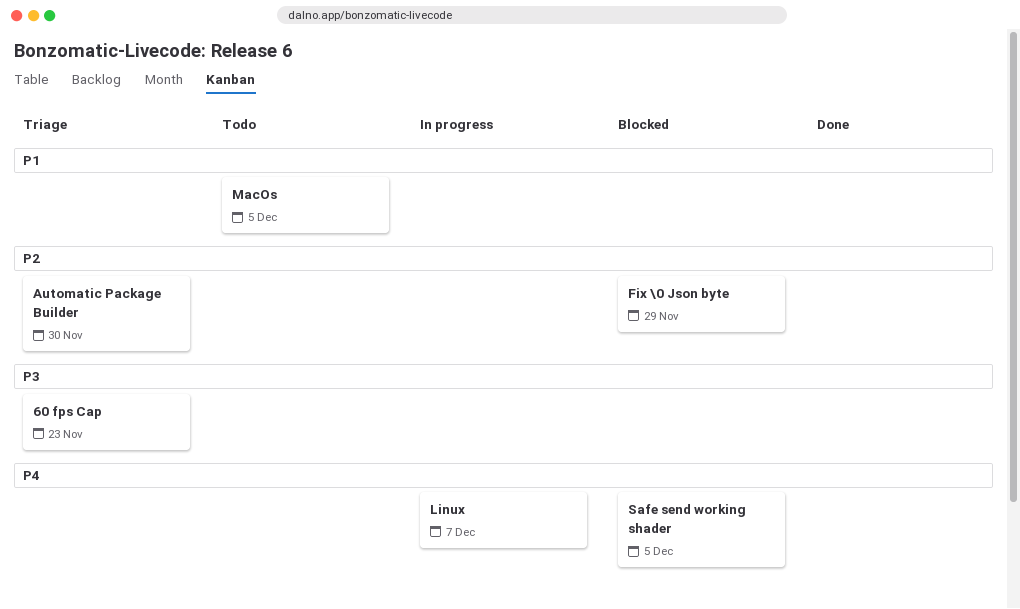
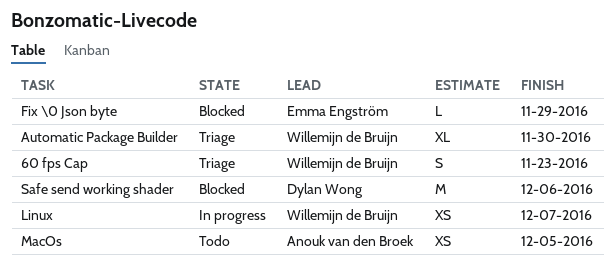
Safe send working shader, due: Dec 5 -> Dec 6

